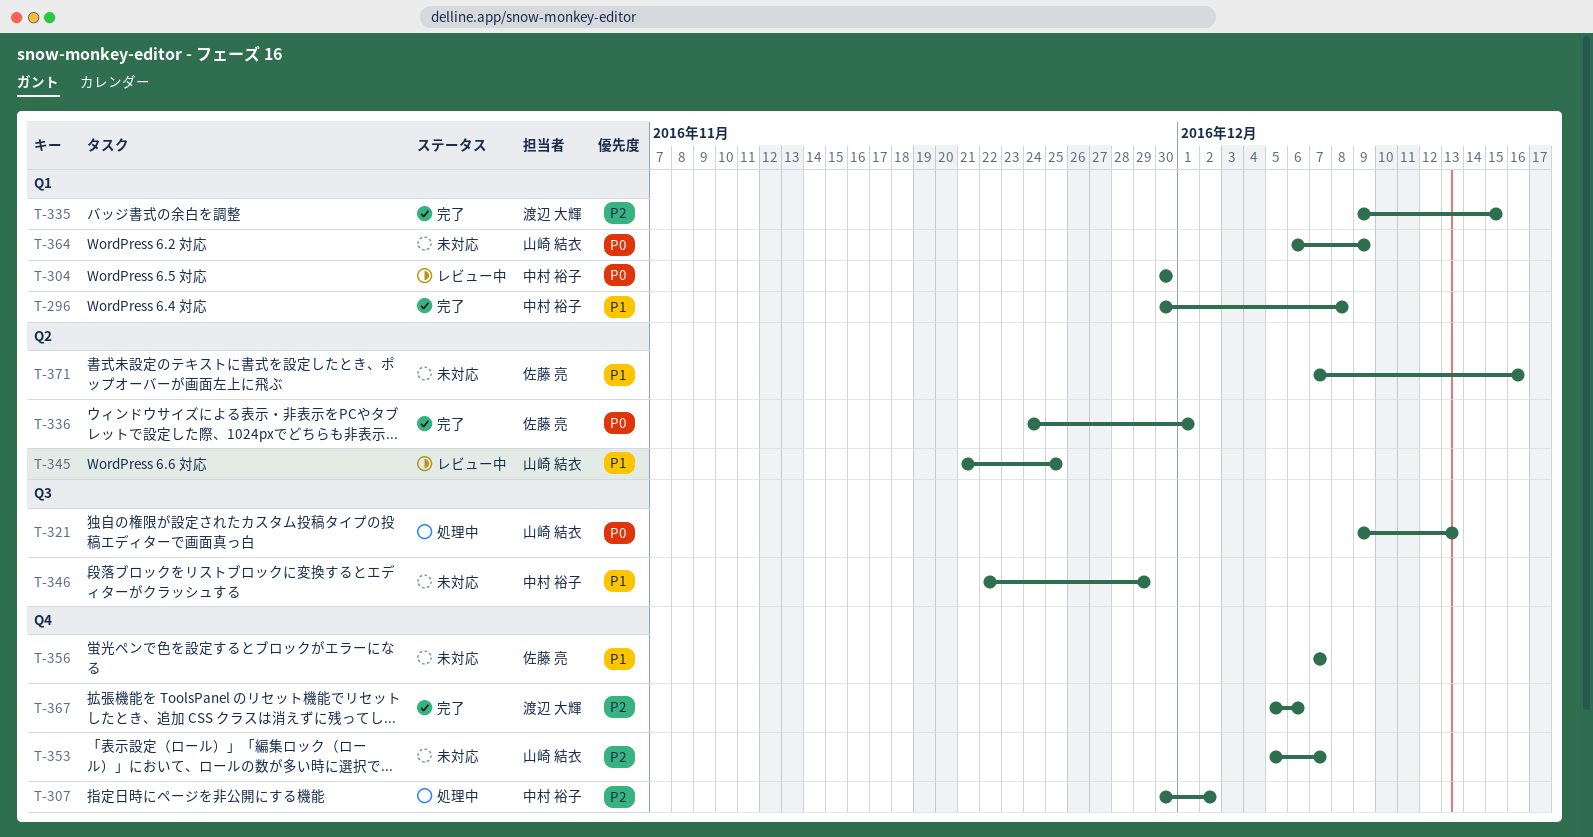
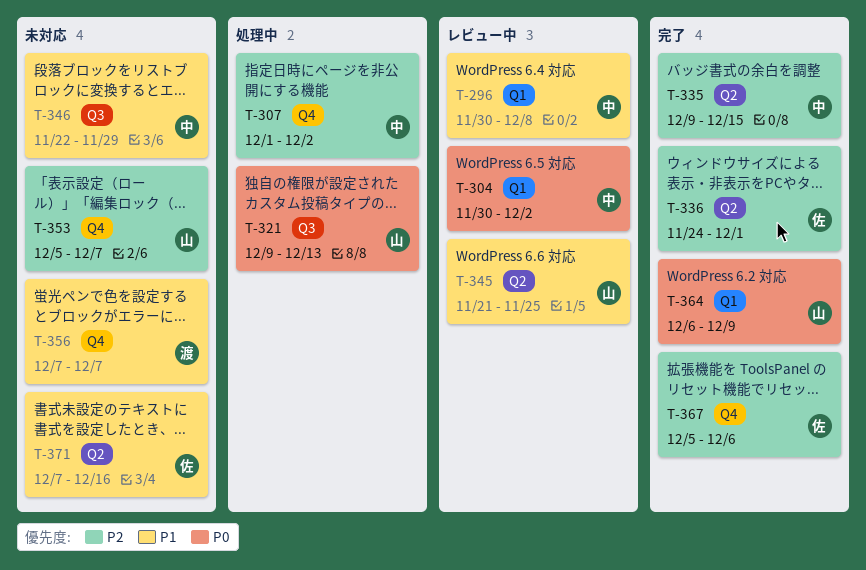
T-296, status: 完了 -> レビュー中
T-304, due: Nov 30 -> Dec 2
T-307, start: Nov 30 -> Dec 1
T-335, owner: 渡辺 大輝 -> 中村 裕子
T-335, label: Q1 -> Q2
T-336, priority: P0 -> P2
T-356, owner: 佐藤 亮 -> 渡辺 大輝
T-364, status: 未対応 -> 完了
T-367, owner: 渡辺 大輝 -> 佐藤 亮

